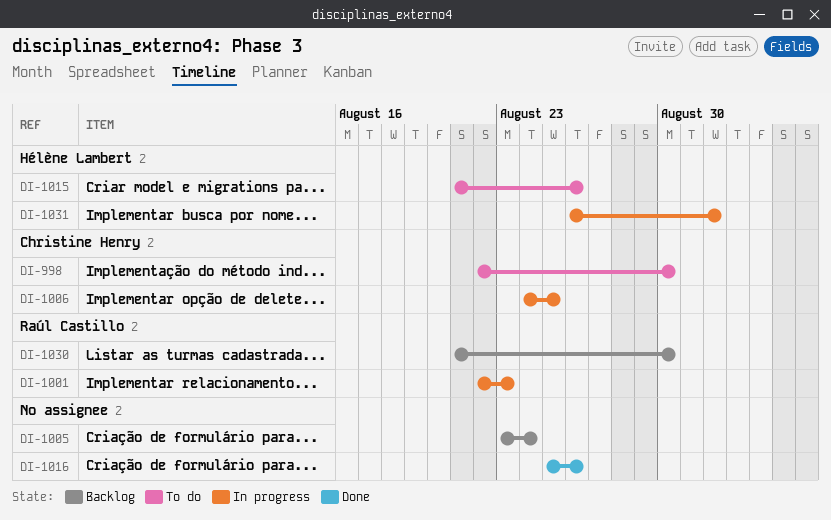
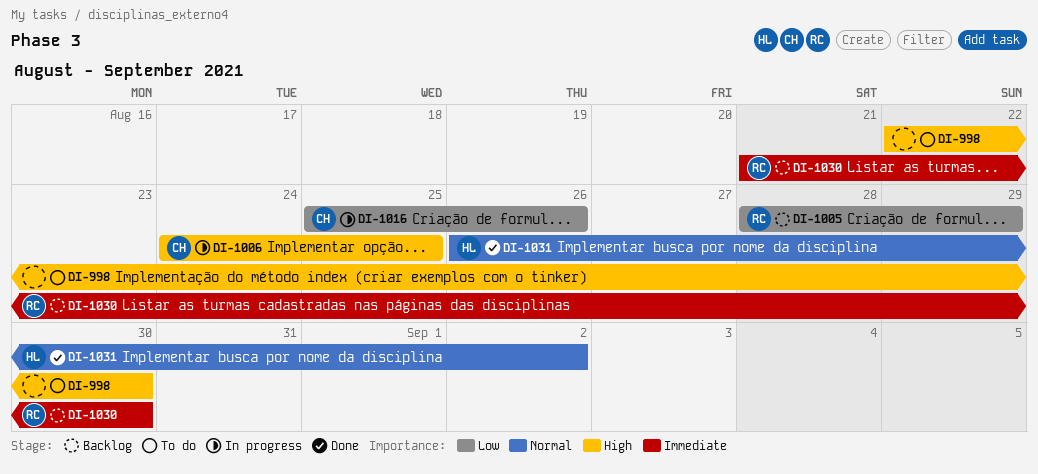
DI-998, owner: Christine Henry -> none
DI-1001: present -> none
DI-1005, owner: none -> Raúl Castillo
DI-1005, start: Aug 23 -> Aug 28
DI-1005, due: Aug 24 -> Aug 29
DI-1015: present -> none
DI-1016, status: Done -> In progress
DI-1016, owner: none -> Christine Henry
DI-1031, status: In progress -> Done
DI-1031, due: Sep 1 -> Sep 2

